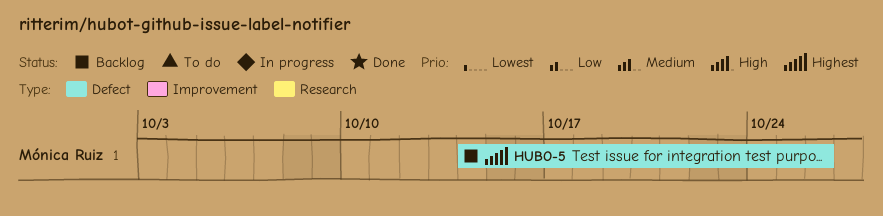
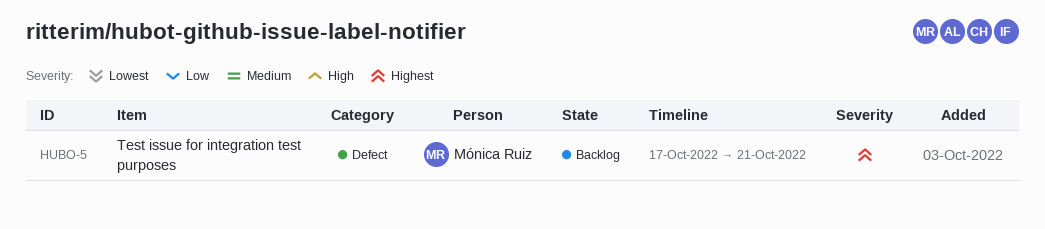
HUBO-5, start: Oct 14 -> Oct 17
HUBO-5, due: Oct 26 -> Oct 21

